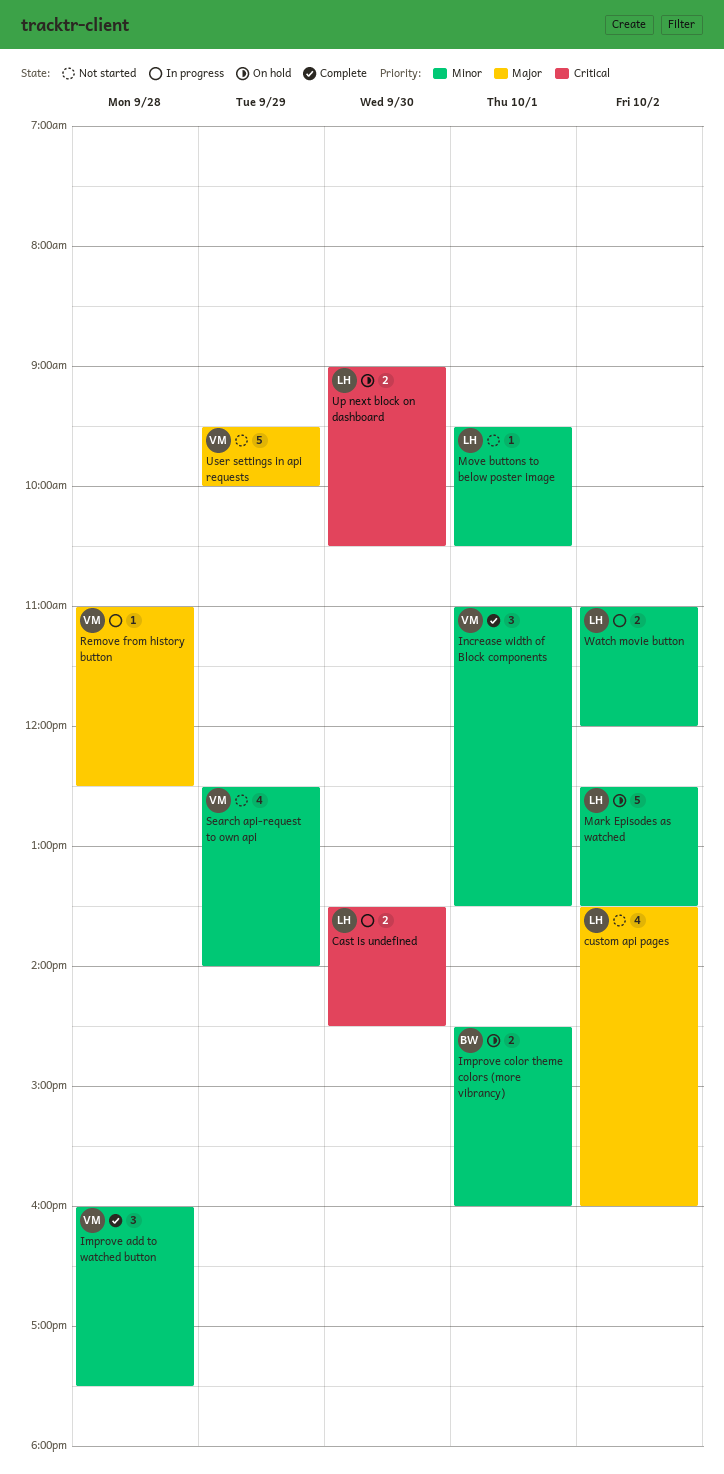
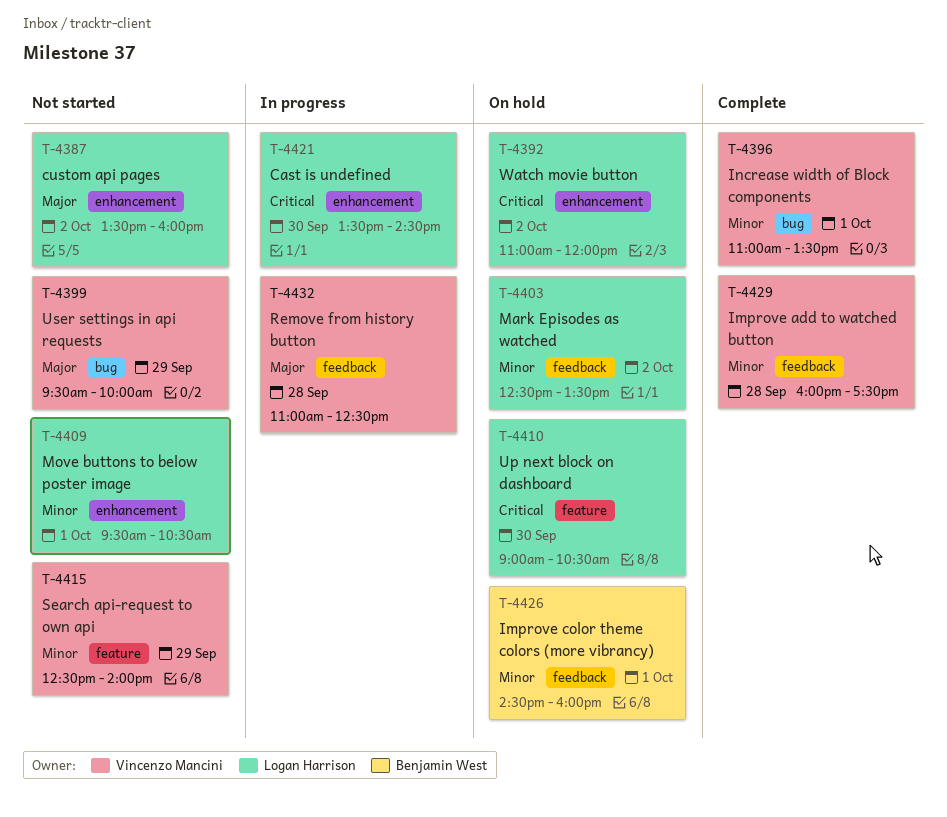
Watch movie button, status: In progress -> On hold
Watch movie button, priority: Minor -> Critical

